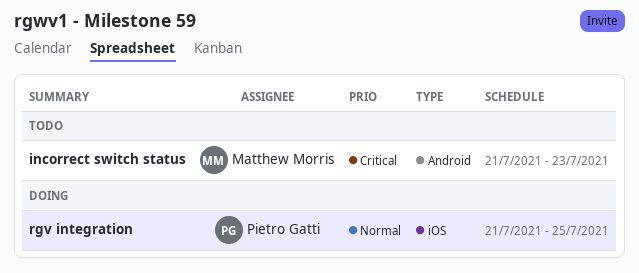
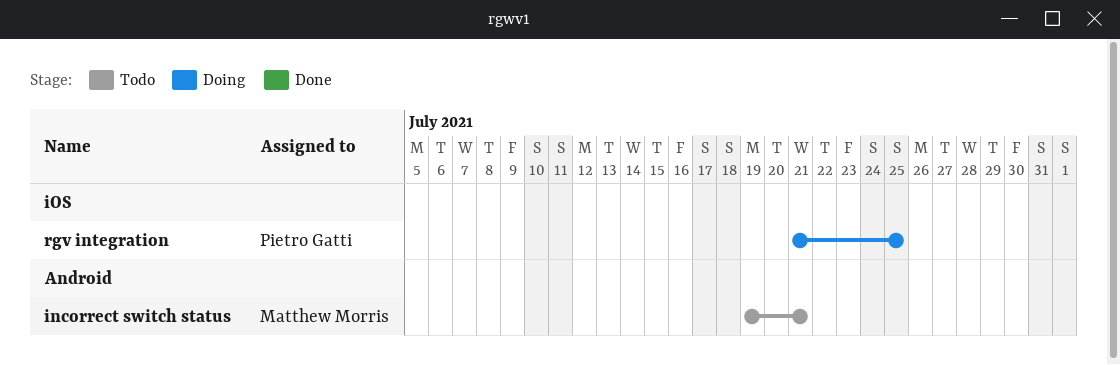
incorrect switch status, start: Jul 21 -> Jul 19
incorrect switch status, due: Jul 23 -> Jul 21

